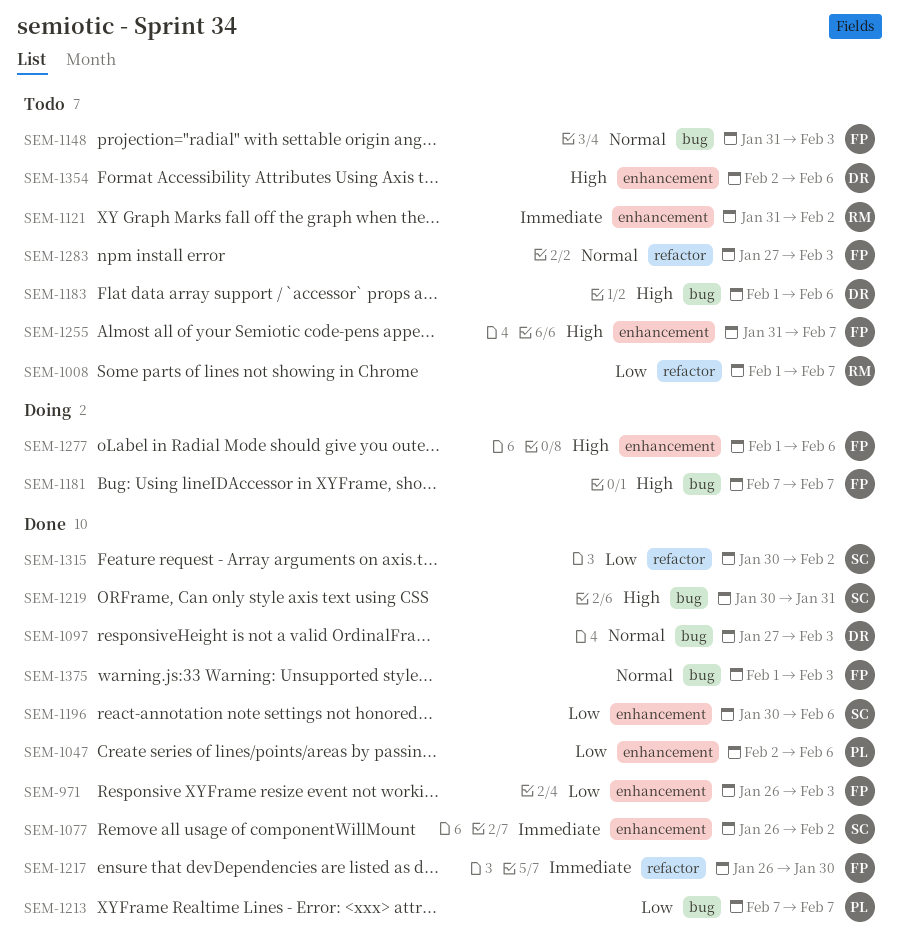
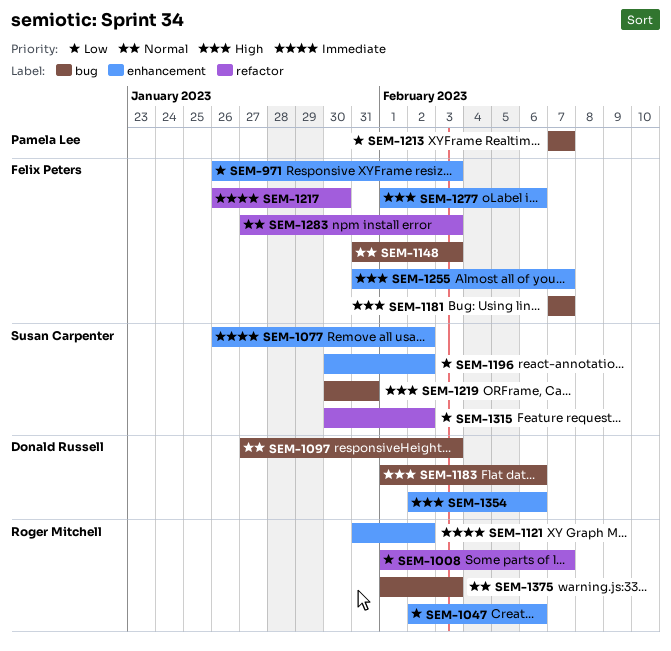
SEM-1047, owner: Pamela Lee -> Roger Mitchell
SEM-1196, due: Feb 6 -> Feb 2
SEM-1375, owner: Felix Peters -> Roger Mitchell

